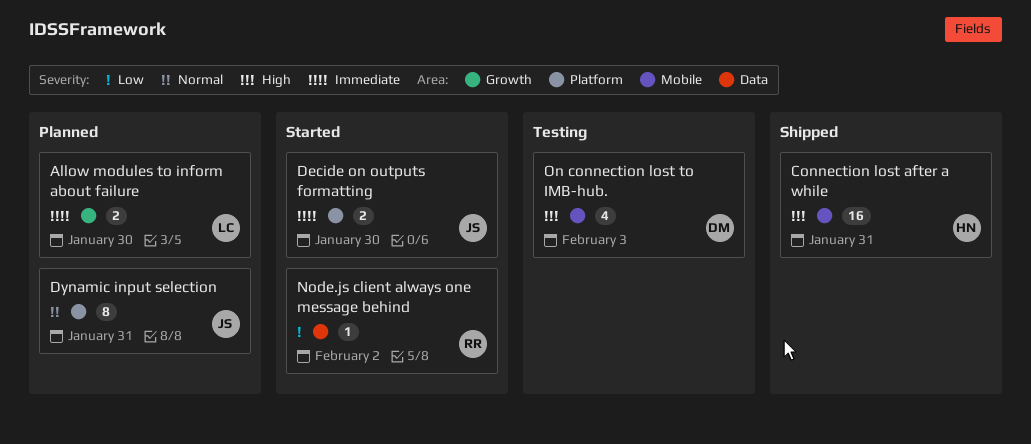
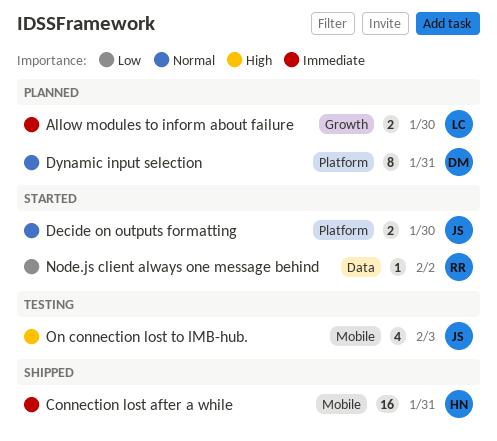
Connection lost after a while, priority: High -> Immediate
Decide on outputs formatting, priority: Immediate -> Normal
Dynamic input selection, owner: JS -> DM
On connection lost to IMB-hub., owner: DM -> JS

